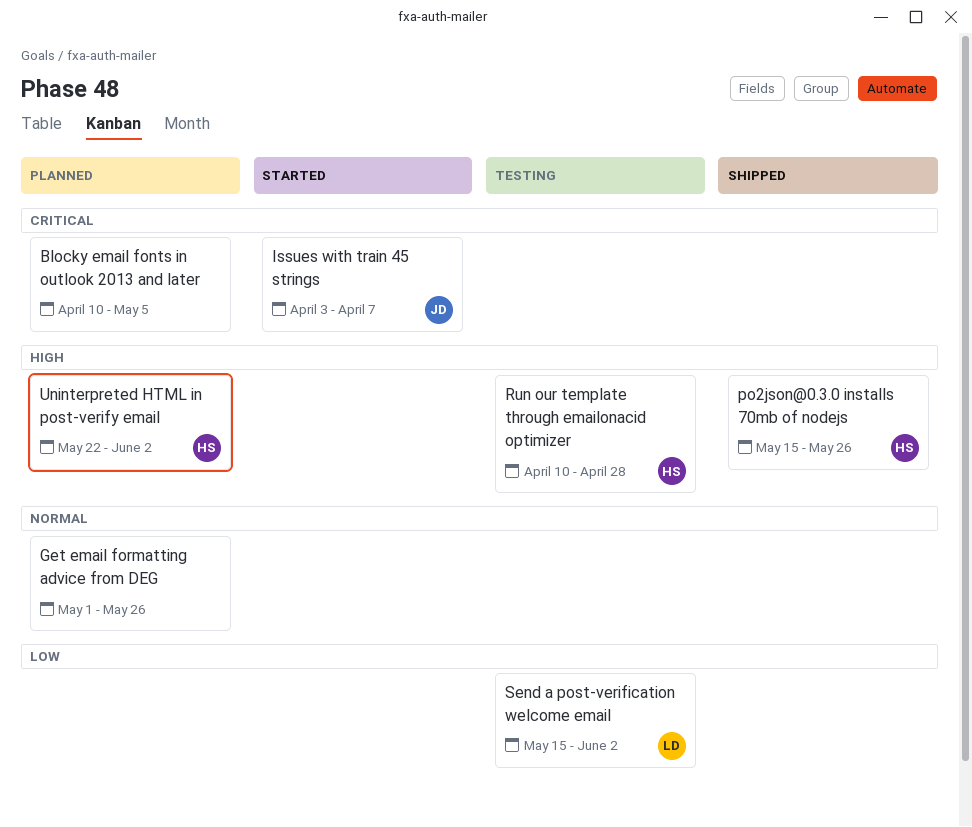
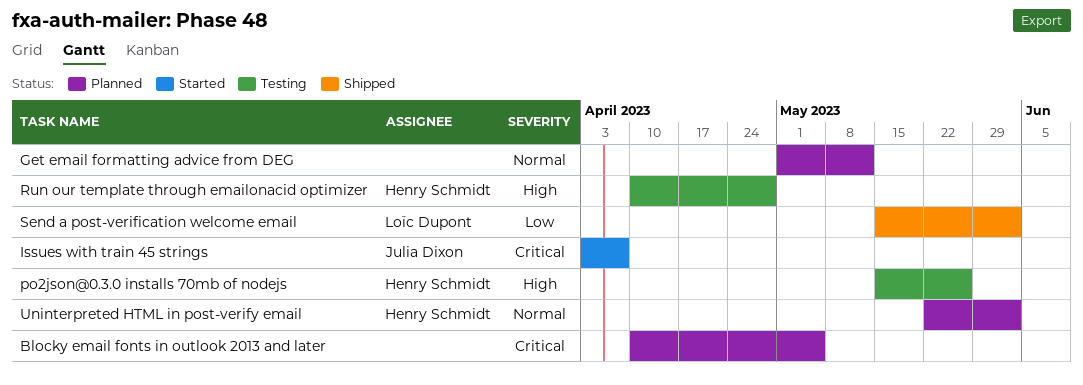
Get email formatting advice from DEG, due: May 26 -> May 12
po2json@0.3.0 installs 70mb of nodejs, status: Shipped -> Testing
Send a post-verification welcome email, status: Testing -> Shipped
Uninterpreted HTML in post-verify email, priority: High -> Normal

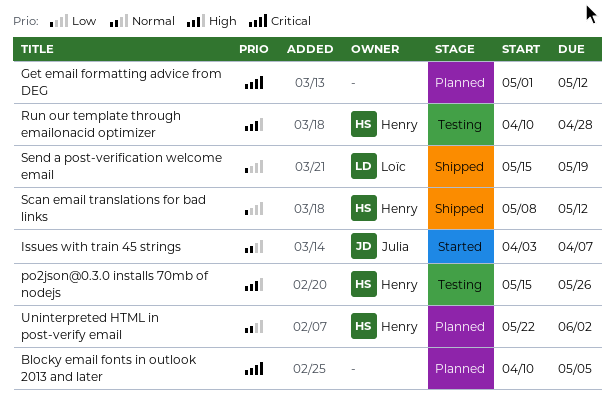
Get email formatting advice from DEG, priority: Normal -> Critical
Issues with train 45 strings, priority: Critical -> Normal
Scan email translations for bad links: none -> present
Send a post-verification welcome email, due: Jun 2 -> May 19

